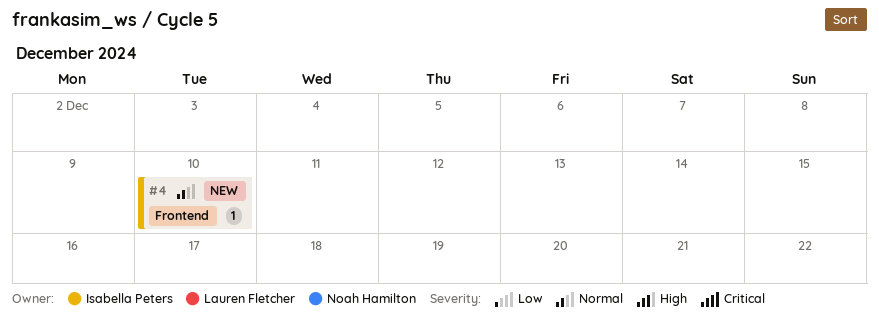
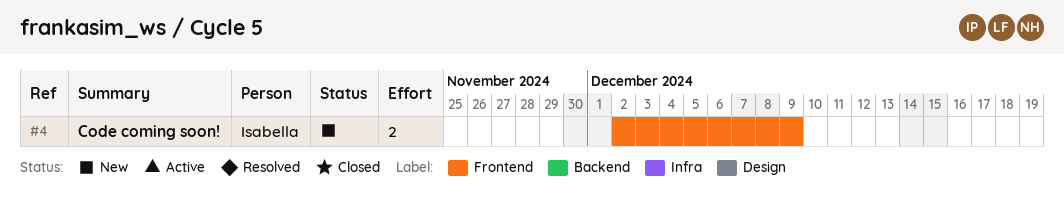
#4, estimate: 1 -> 2
#4, due: Dec 10 -> Dec 9

